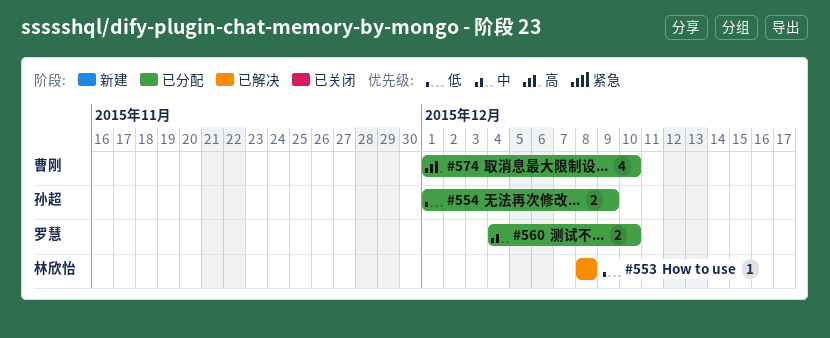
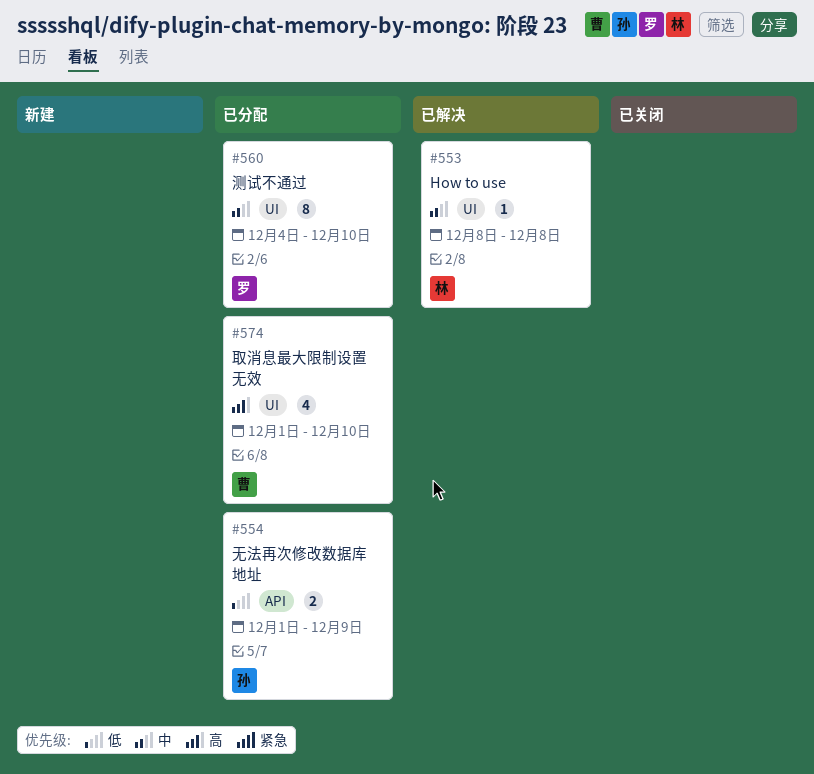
#553, priority: 低 -> 中
#560, estimate: 2 -> 8

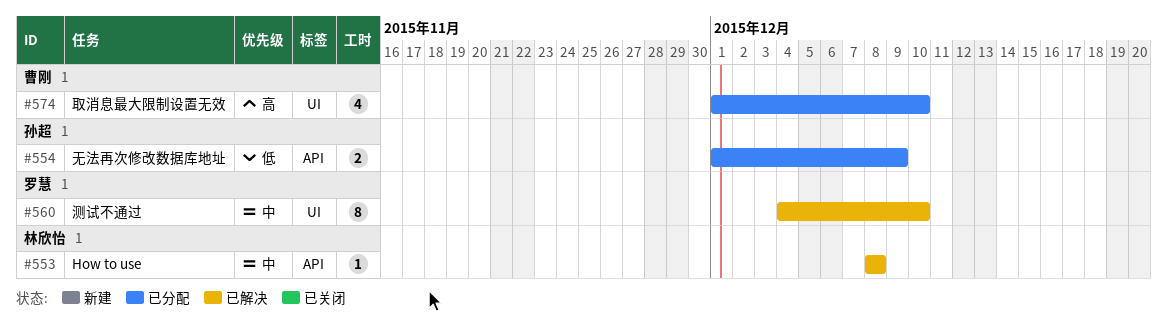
#553, label: UI -> API
#560, status: 已分配 -> 已解决

